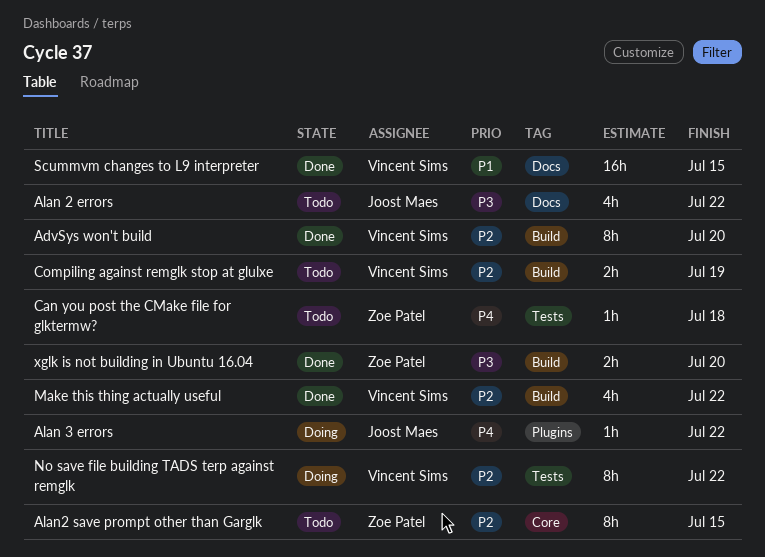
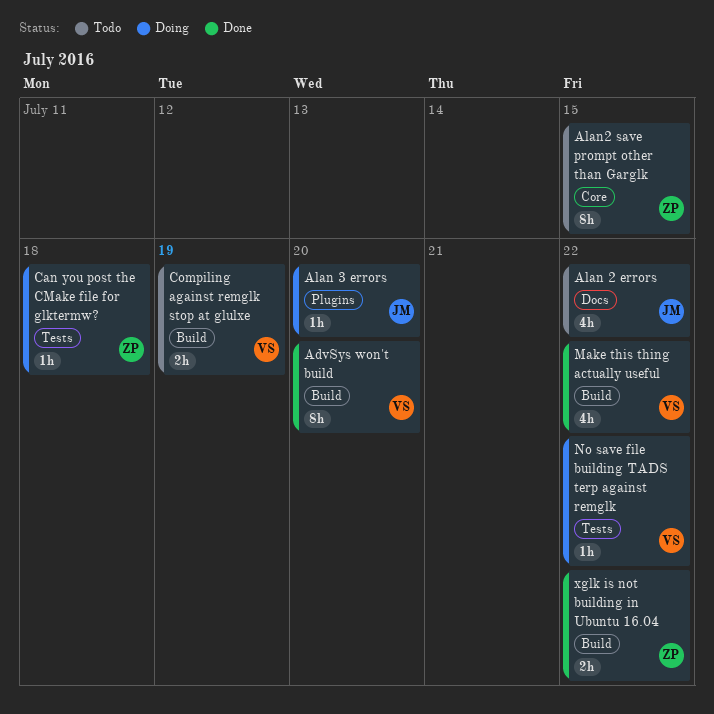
Alan 3 errors, due: Jul 22 -> Jul 20
Can you post the CMake file for glktermw?, status: Todo -> Doing
No save file building TADS terp against remglk, estimate: 8h -> 1h
Scummvm changes to L9 interpreter: present -> none
xglk is not building in Ubuntu 16.04, due: Jul 20 -> Jul 22

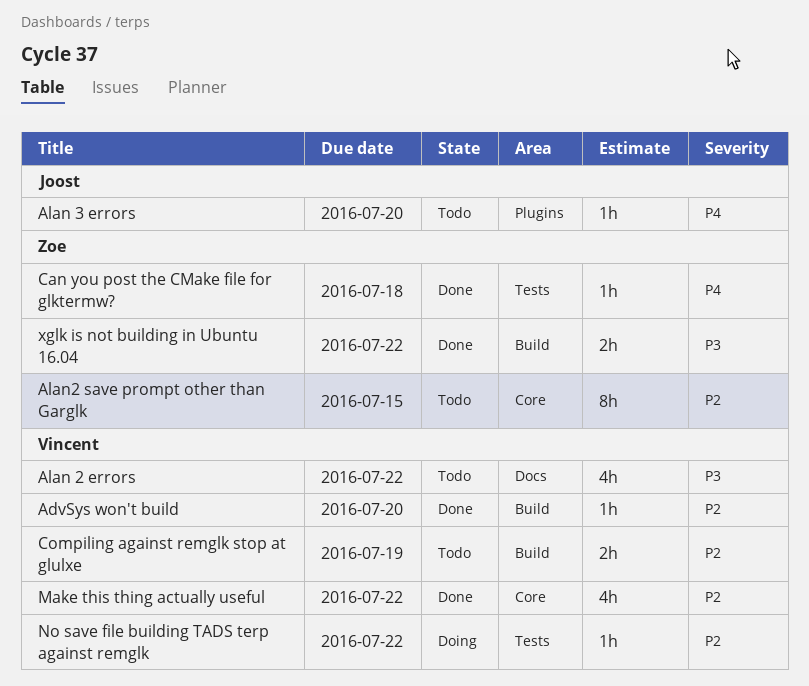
AdvSys won't build, estimate: 8h -> 1h
Alan 2 errors, owner: Joost -> Vincent
Alan 3 errors, status: Doing -> Todo
Can you post the CMake file for glktermw?, status: Doing -> Done
Make this thing actually useful, label: Build -> Core

